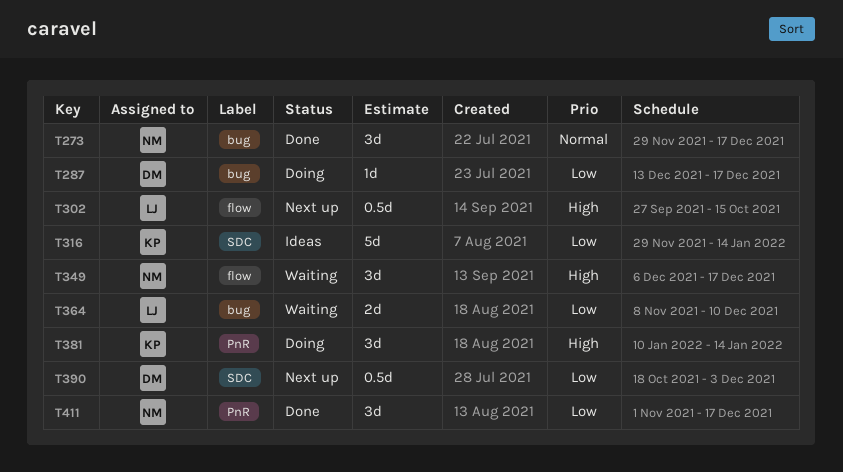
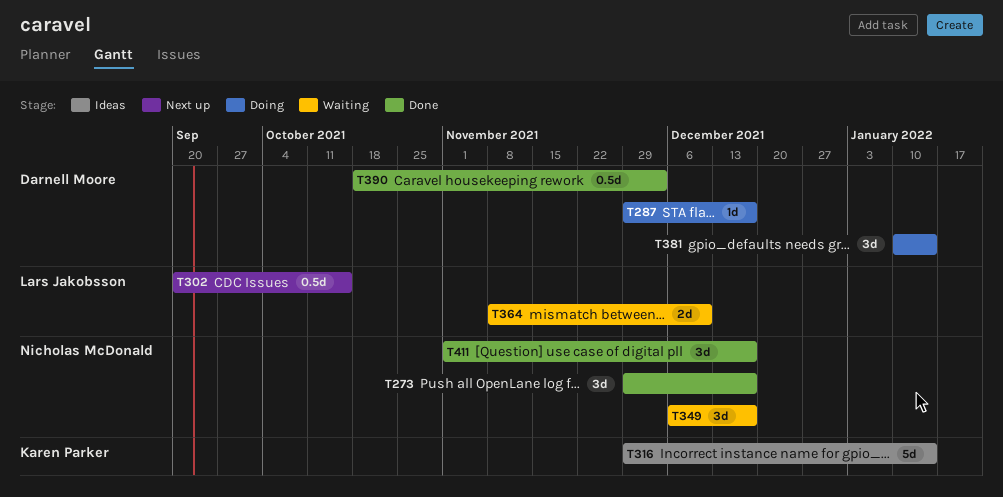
T287, start: Dec 13 -> Nov 29
T302, start: Sep 27 -> Sep 20
T381, owner: Karen Parker -> Darnell Moore
T390, status: Next up -> Done

